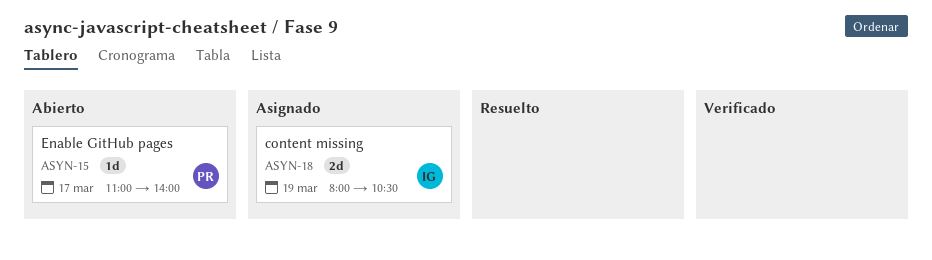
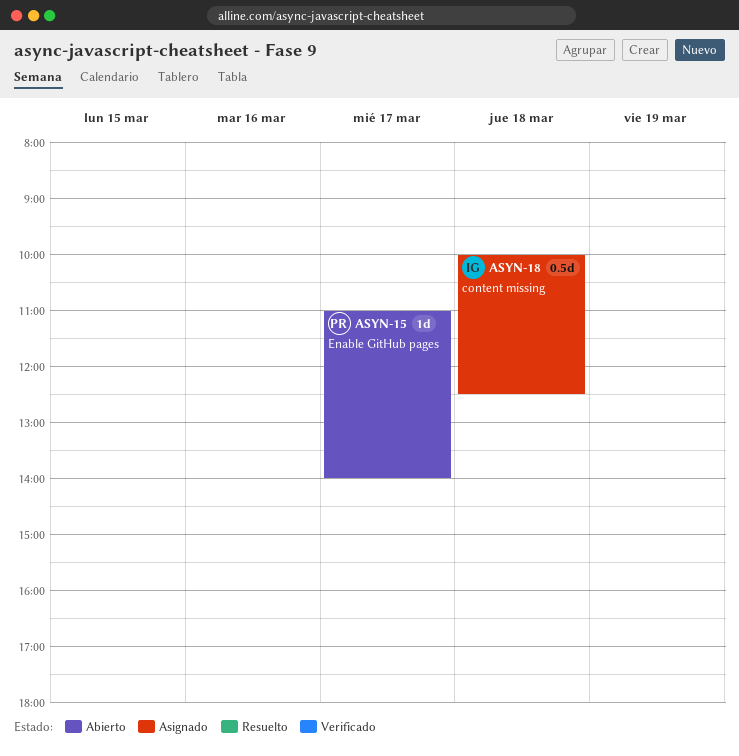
ASYN-18, estimate: 2d -> 0.5d
ASYN-18, day: Mar 19 -> Mar 18
ASYN-18, begins: 08:00 -> 10:00
ASYN-18, ends: 10:30 -> 12:30

